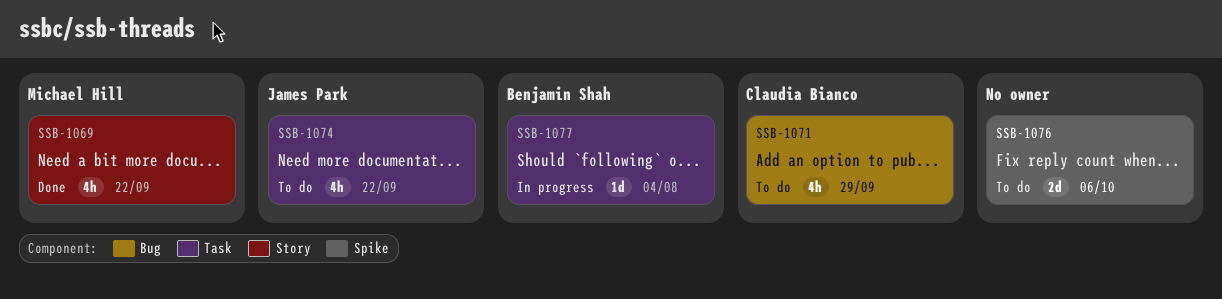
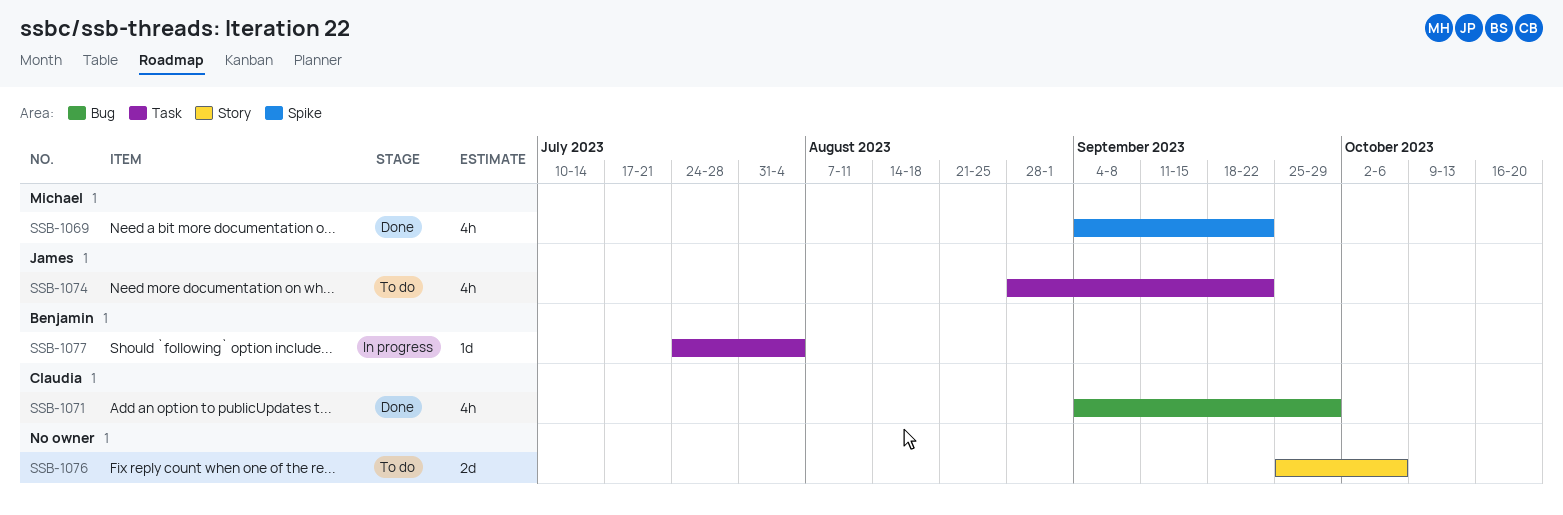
SSB-1069, label: Story -> Spike
SSB-1071, status: To do -> Done
SSB-1076, label: Spike -> Story

